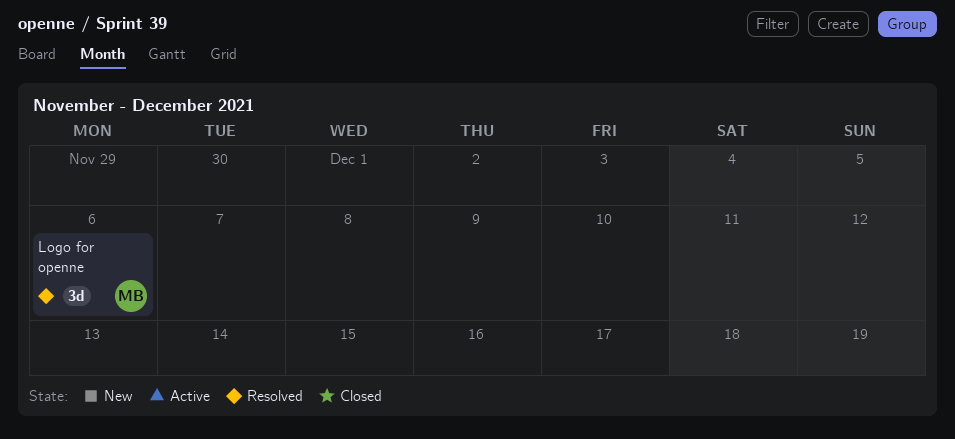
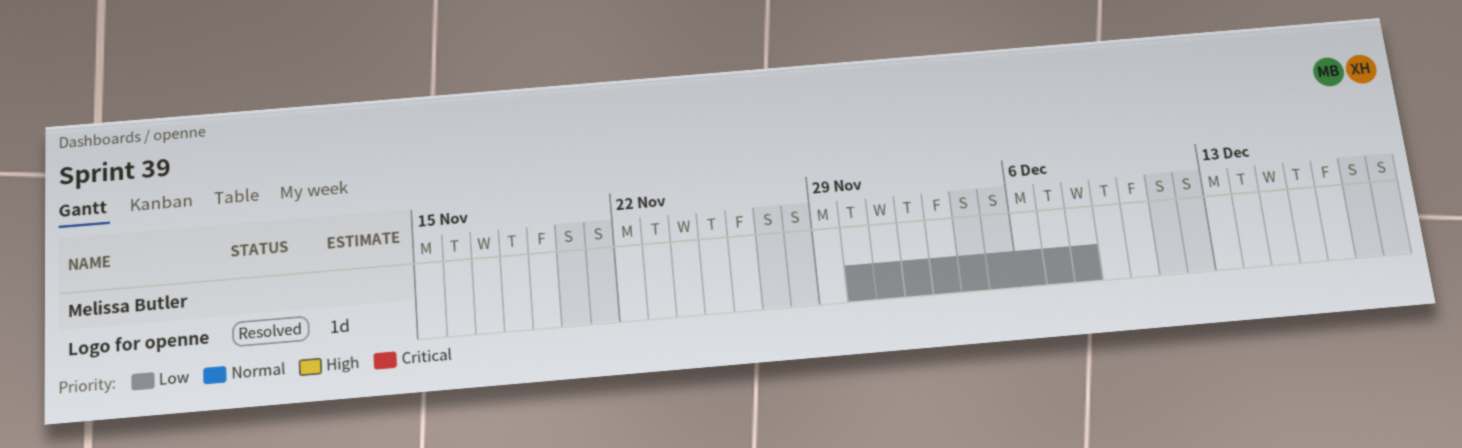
Logo for openne, estimate: 3d -> 1d
Logo for openne, due: Dec 6 -> Dec 8

